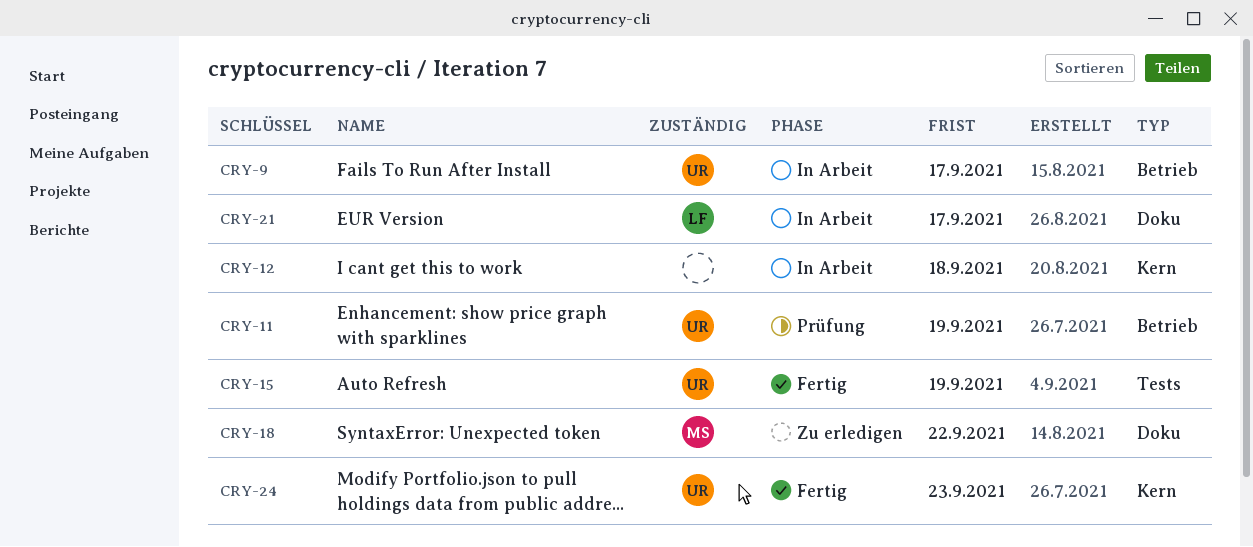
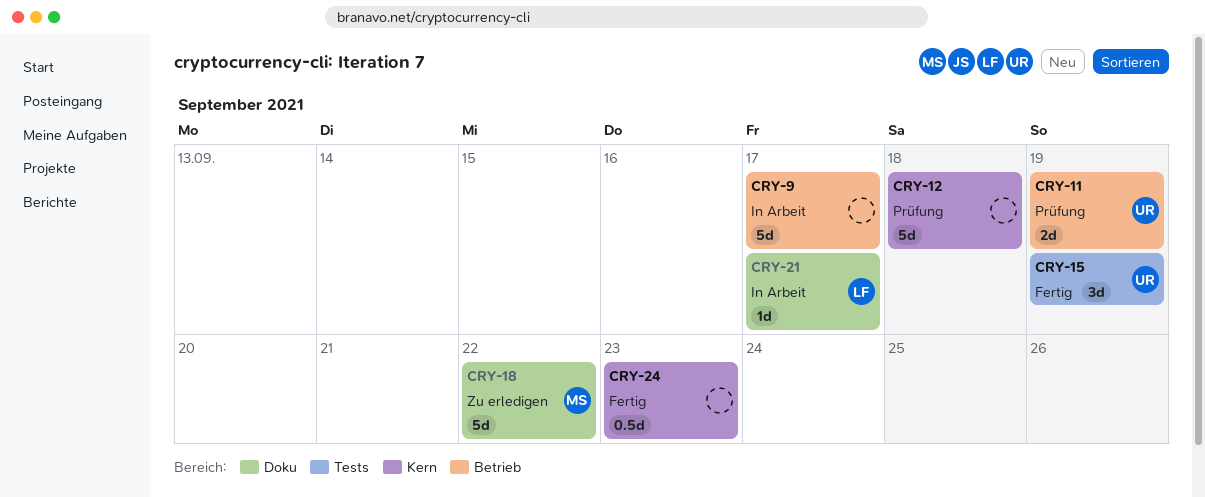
CRY-9, owner: UR -> none
CRY-12, status: In Arbeit -> Prüfung
CRY-24, owner: UR -> none

